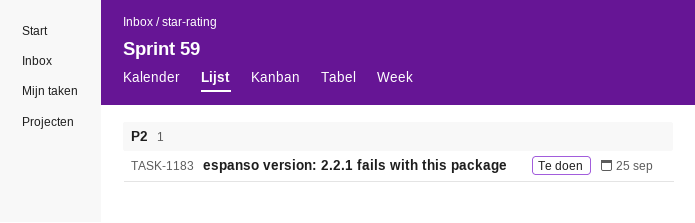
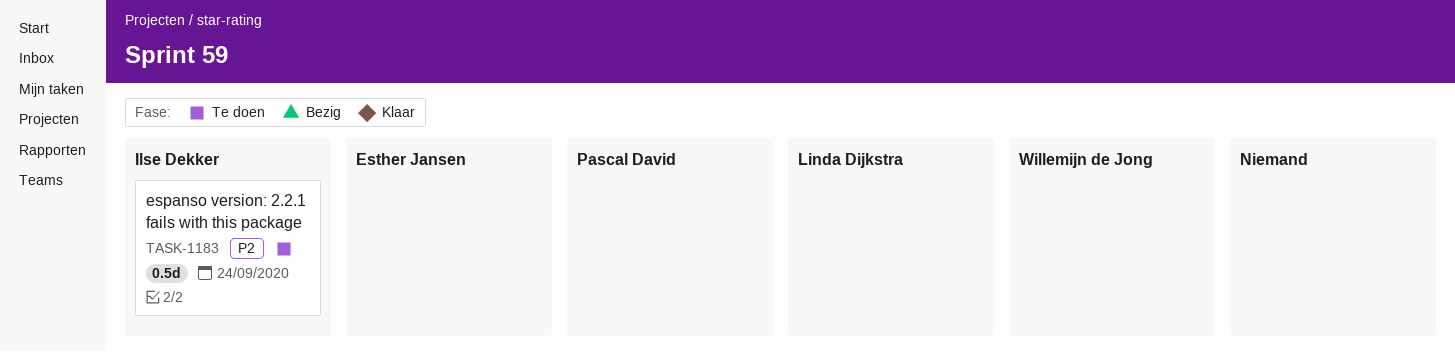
TASK-1183, due: Sep 25 -> Sep 24

